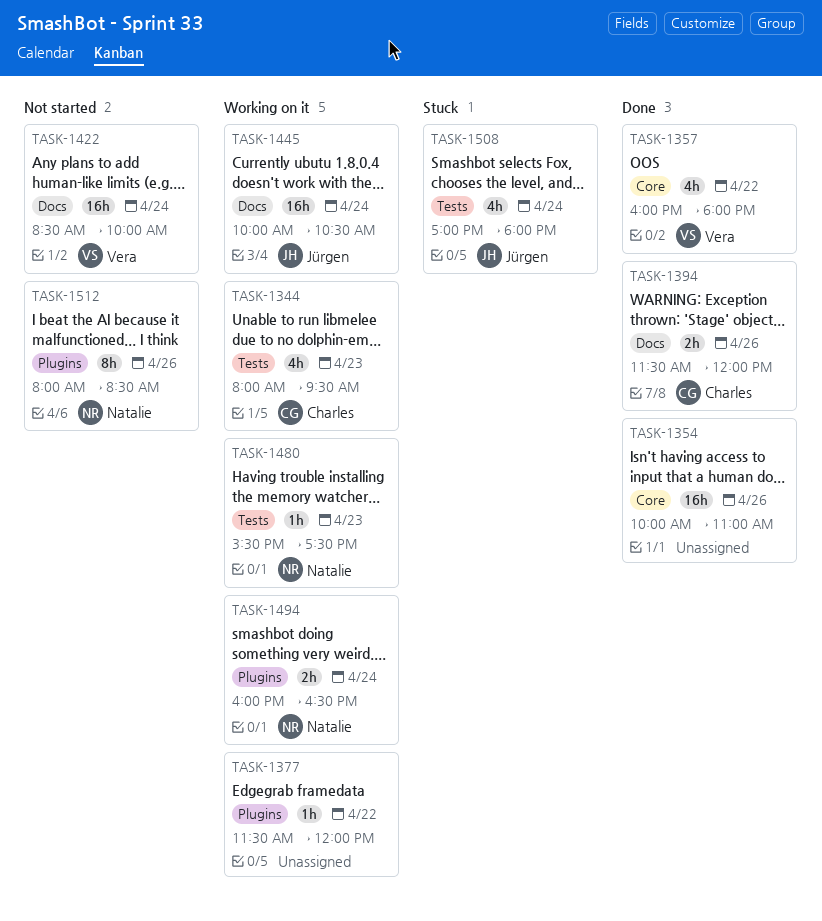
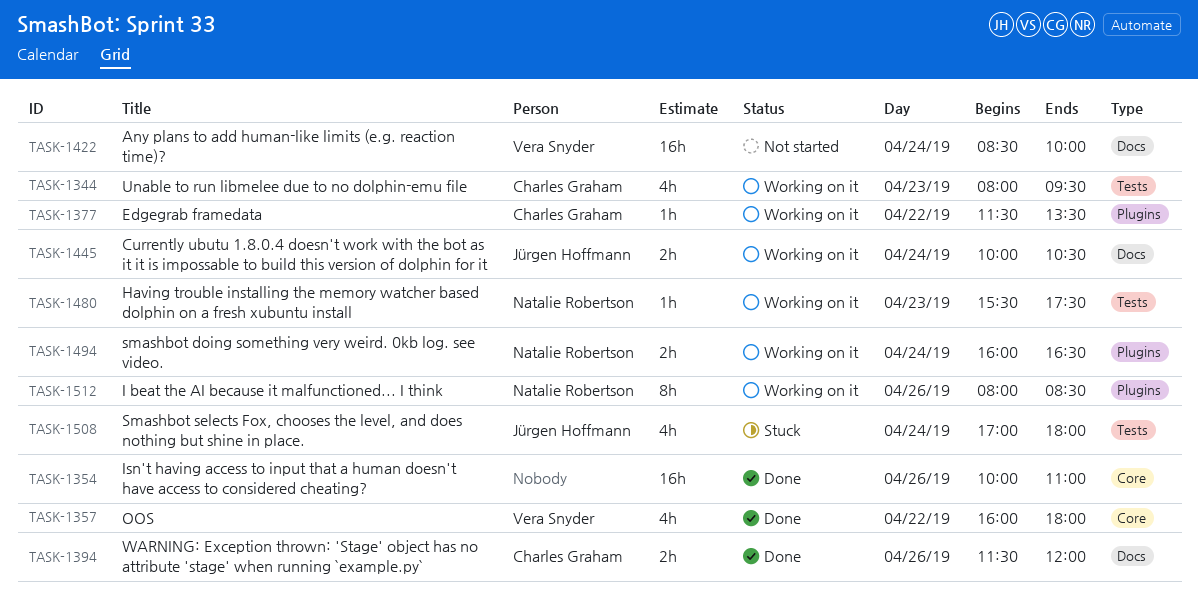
TASK-1377, owner: none -> Charles Graham
TASK-1377, ends: 12:00 -> 13:30
TASK-1445, estimate: 16h -> 2h
TASK-1512, status: Not started -> Working on it

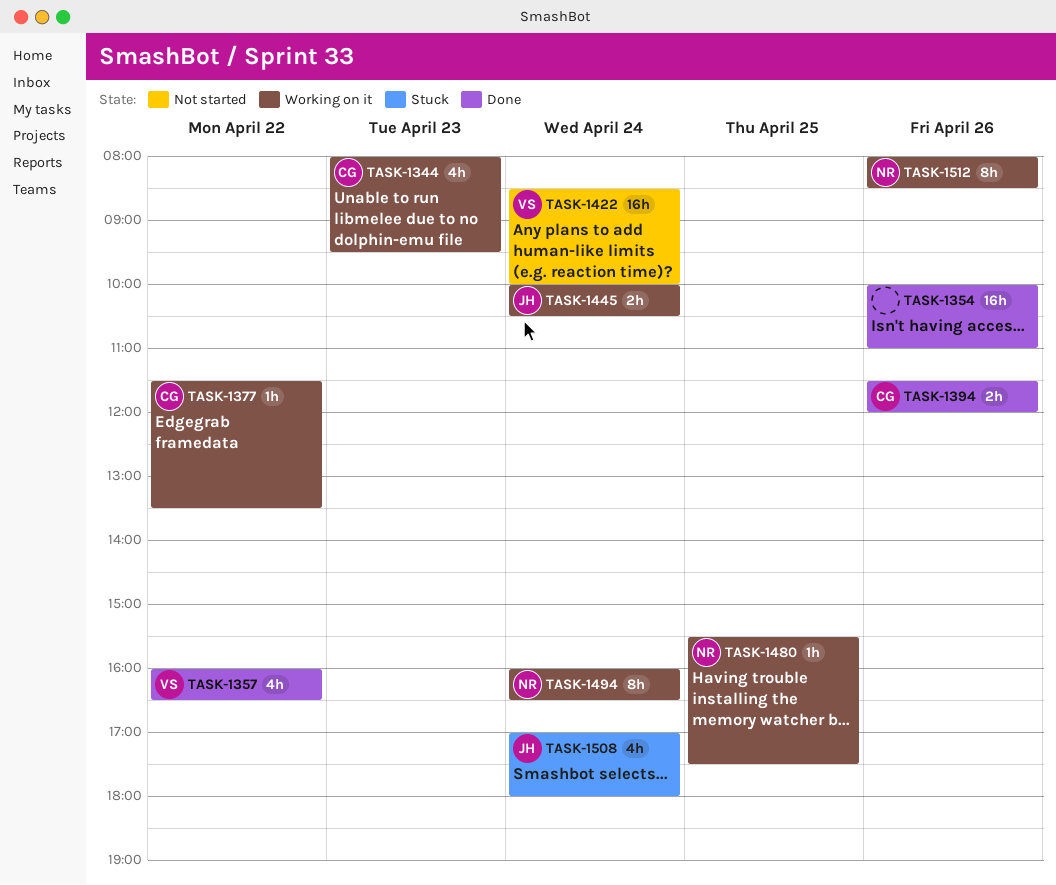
TASK-1357, ends: 18:00 -> 16:30
TASK-1480, day: Apr 23 -> Apr 25
TASK-1494, estimate: 2h -> 8h

